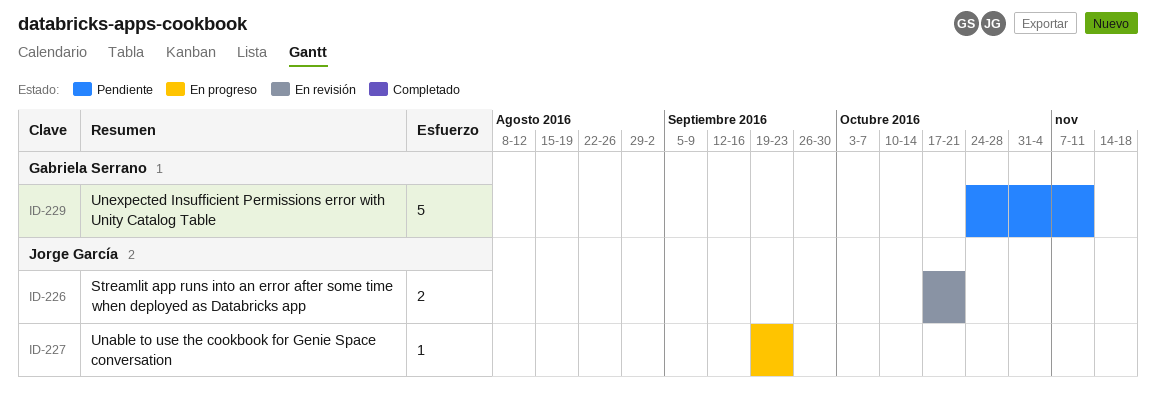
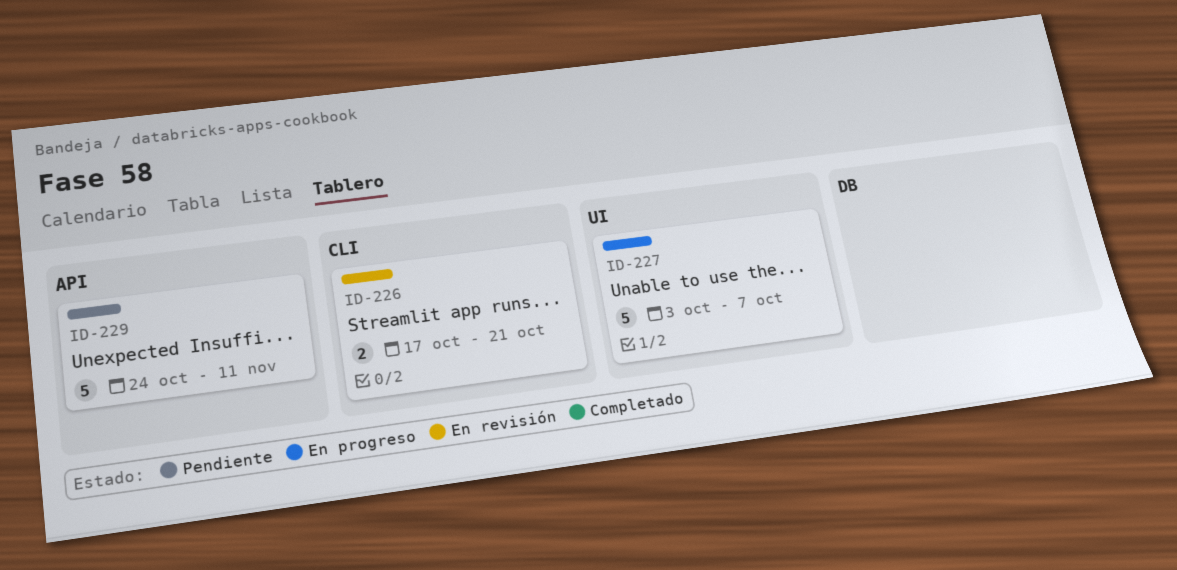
ID-227, estimate: 1 -> 5
ID-227, start: Sep 19 -> Oct 3
ID-227, due: Sep 23 -> Oct 7

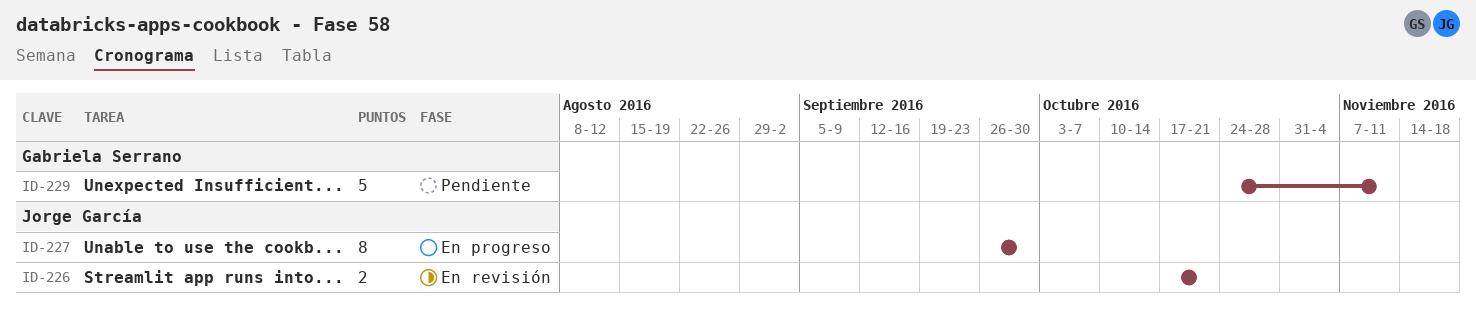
ID-227, estimate: 5 -> 8
ID-227, start: Oct 3 -> Sep 26
ID-227, due: Oct 7 -> Sep 30

